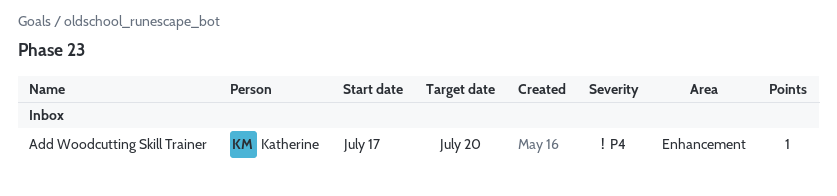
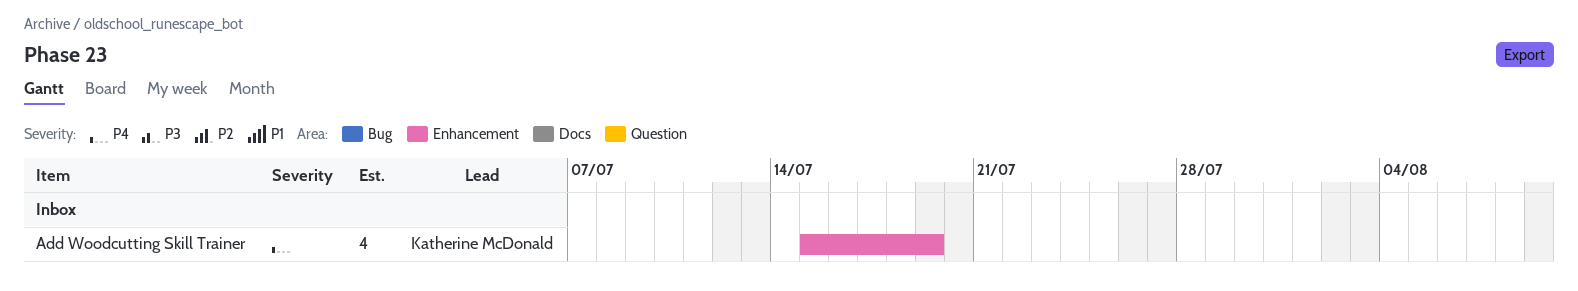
Add Woodcutting Skill Trainer, estimate: 1 -> 4
Add Woodcutting Skill Trainer, start: Jul 17 -> Jul 15
Add Woodcutting Skill Trainer, due: Jul 20 -> Jul 19

